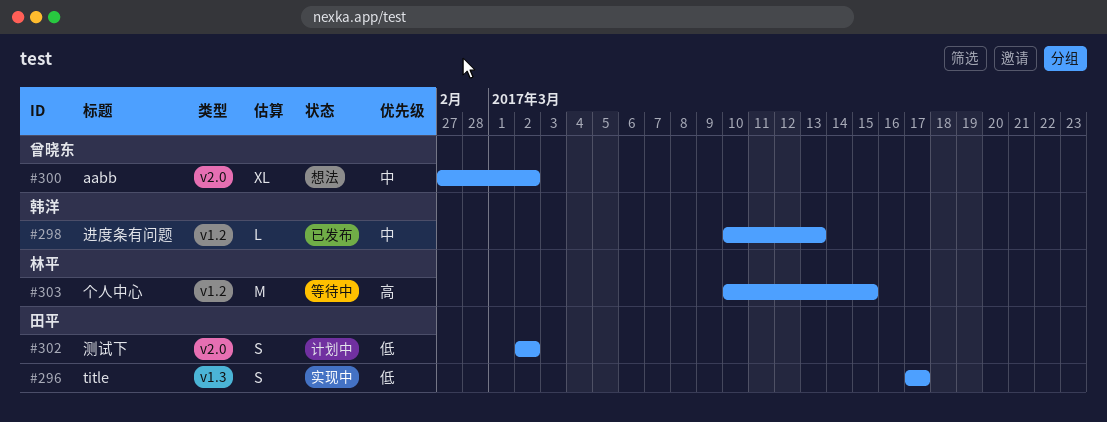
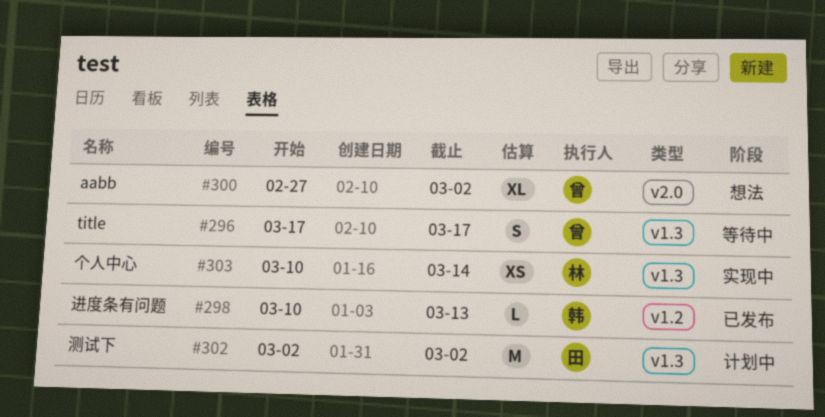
#296, status: 实现中 -> 等待中
#296, owner: 田平 -> 曾晓东
#302, label: v2.0 -> v1.3
#302, estimate: S -> M
#303, status: 等待中 -> 实现中
#303, label: v1.2 -> v1.3
#303, estimate: M -> XS
#303, due: Mar 15 -> Mar 14

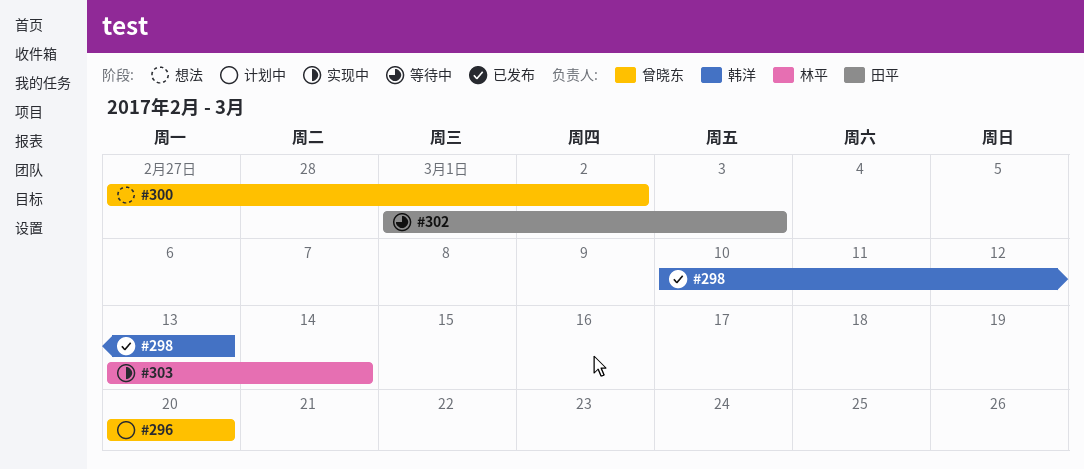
#296, status: 等待中 -> 计划中
#296, start: Mar 17 -> Mar 20
#296, due: Mar 17 -> Mar 20
#302, status: 计划中 -> 等待中
#302, start: Mar 2 -> Mar 1
#302, due: Mar 2 -> Mar 3
#303, start: Mar 10 -> Mar 13

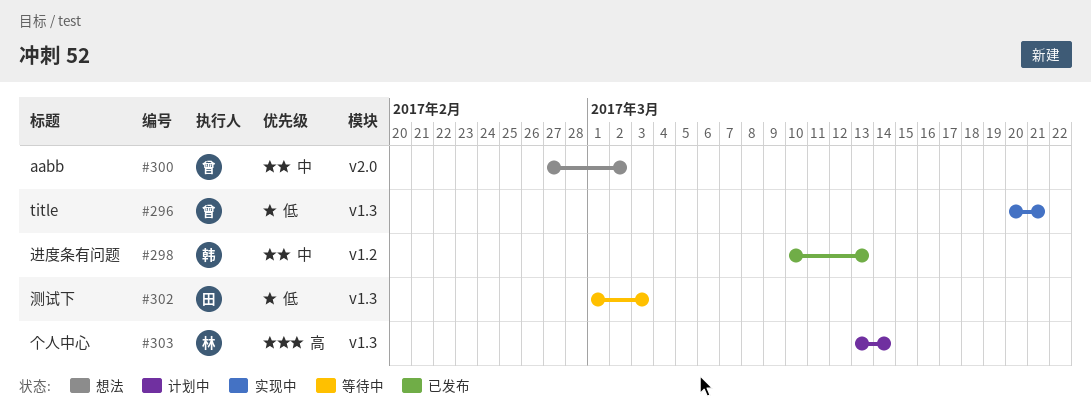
#296, status: 计划中 -> 实现中
#296, due: Mar 20 -> Mar 21
#303, status: 实现中 -> 计划中

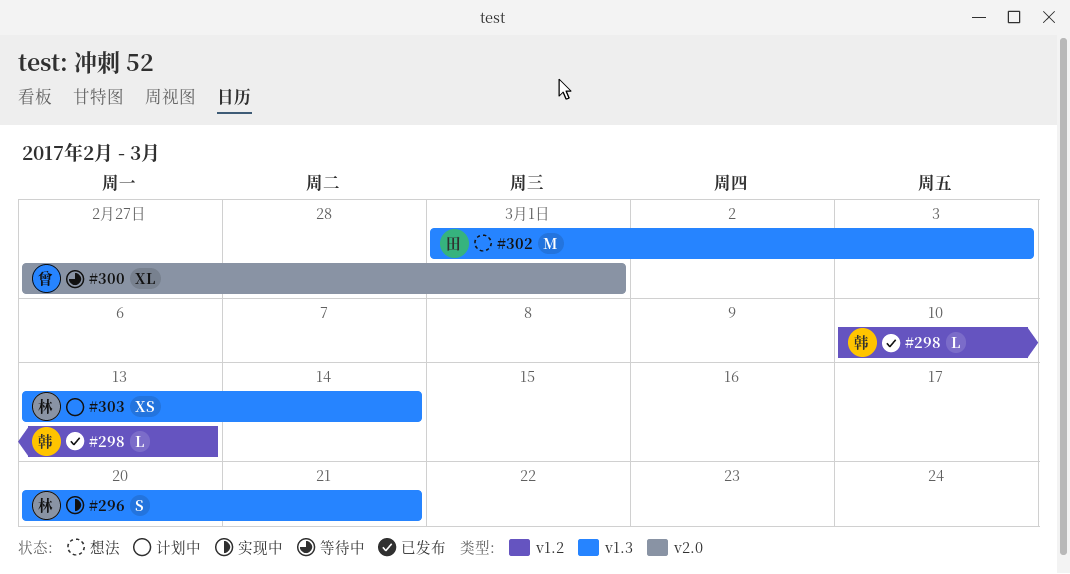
#296, owner: 曾 -> 林
#300, status: 想法 -> 等待中
#300, due: Mar 2 -> Mar 1
#302, status: 等待中 -> 想法

